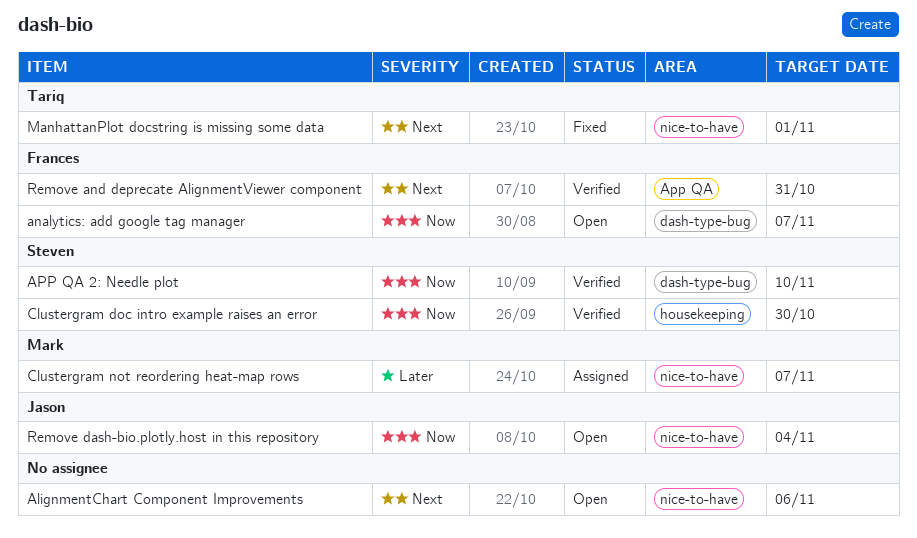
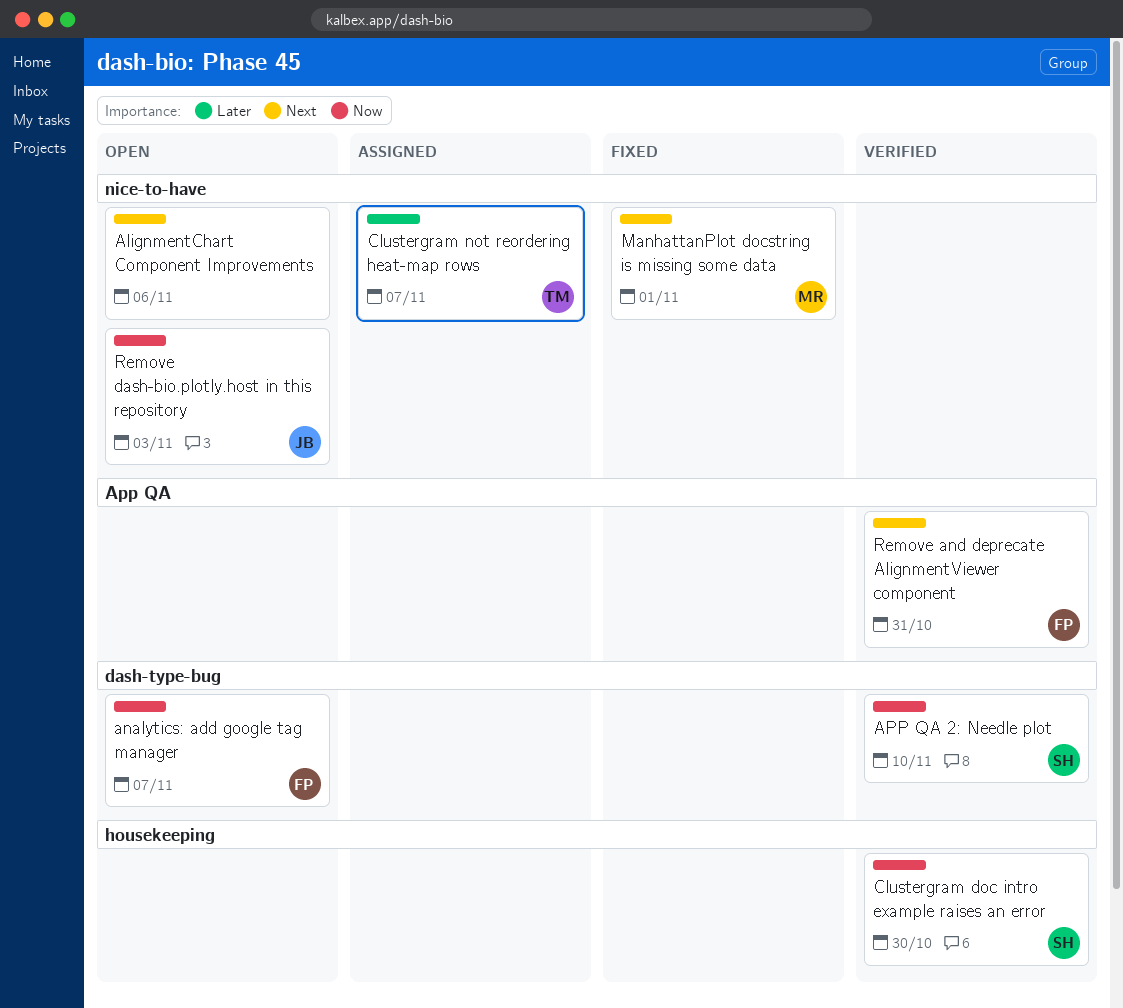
Clustergram not reordering heat-map rows, owner: Mark -> Tariq
ManhattanPlot docstring is missing some data, owner: Tariq -> Mark
Remove dash-bio.plotly.host in this repository, due: Nov 4 -> Nov 3

